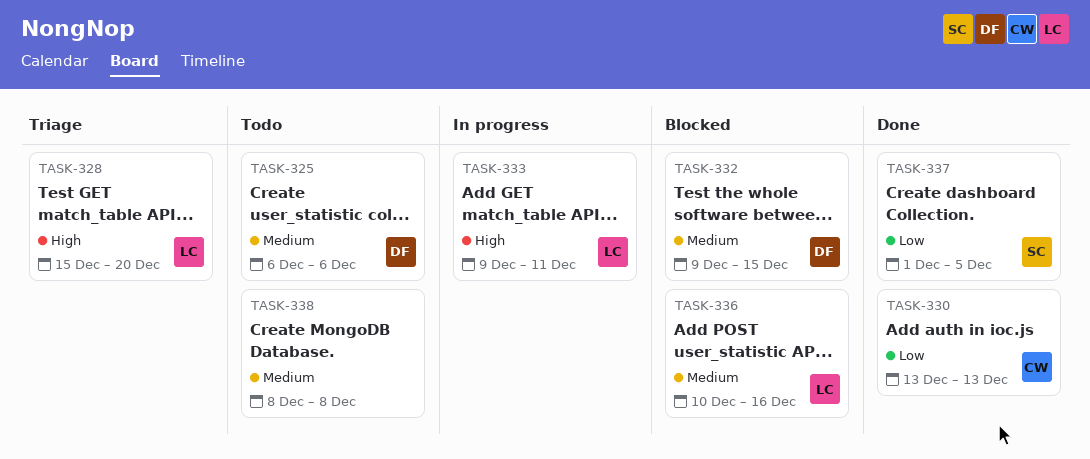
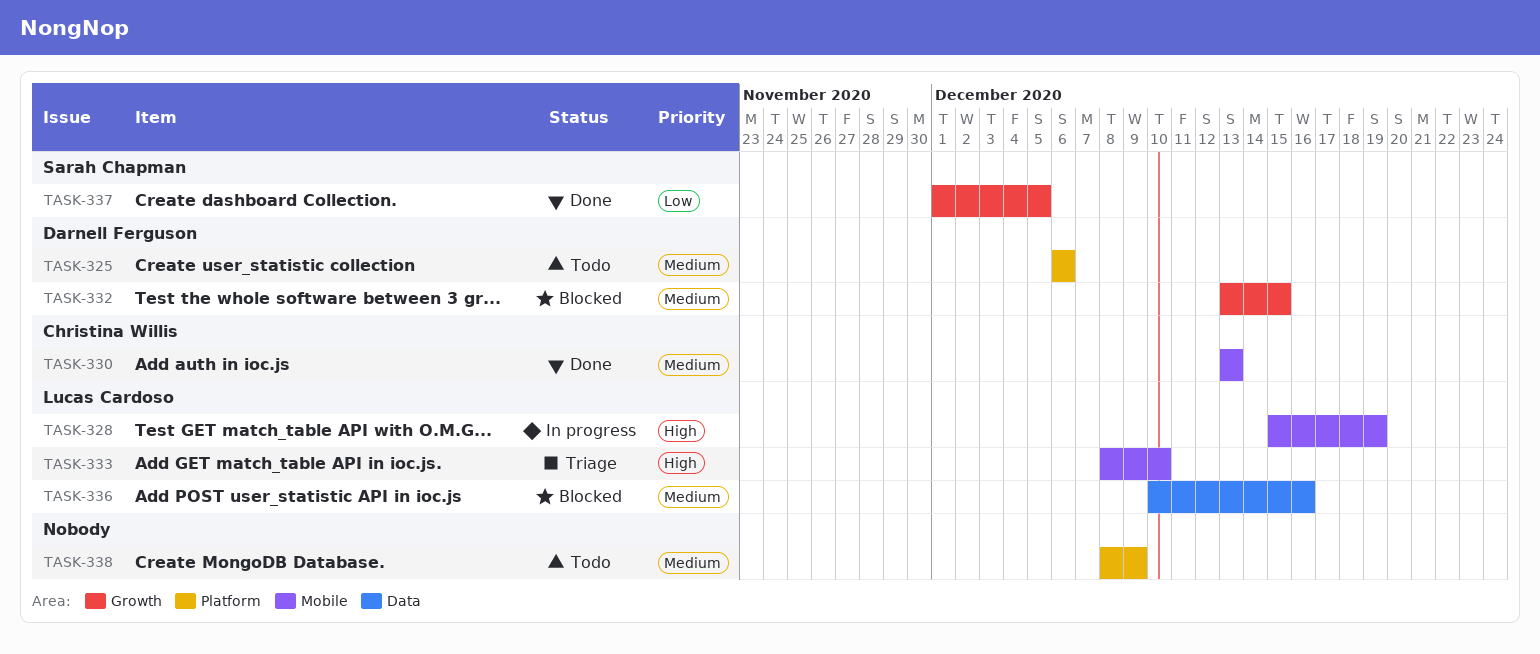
TASK-328, status: Triage -> In progress
TASK-328, due: Dec 20 -> Dec 19
TASK-330, priority: Low -> Medium
TASK-332, start: Dec 9 -> Dec 13
TASK-333, status: In progress -> Triage
TASK-333, start: Dec 9 -> Dec 8
TASK-333, due: Dec 11 -> Dec 10
TASK-338, due: Dec 8 -> Dec 9

